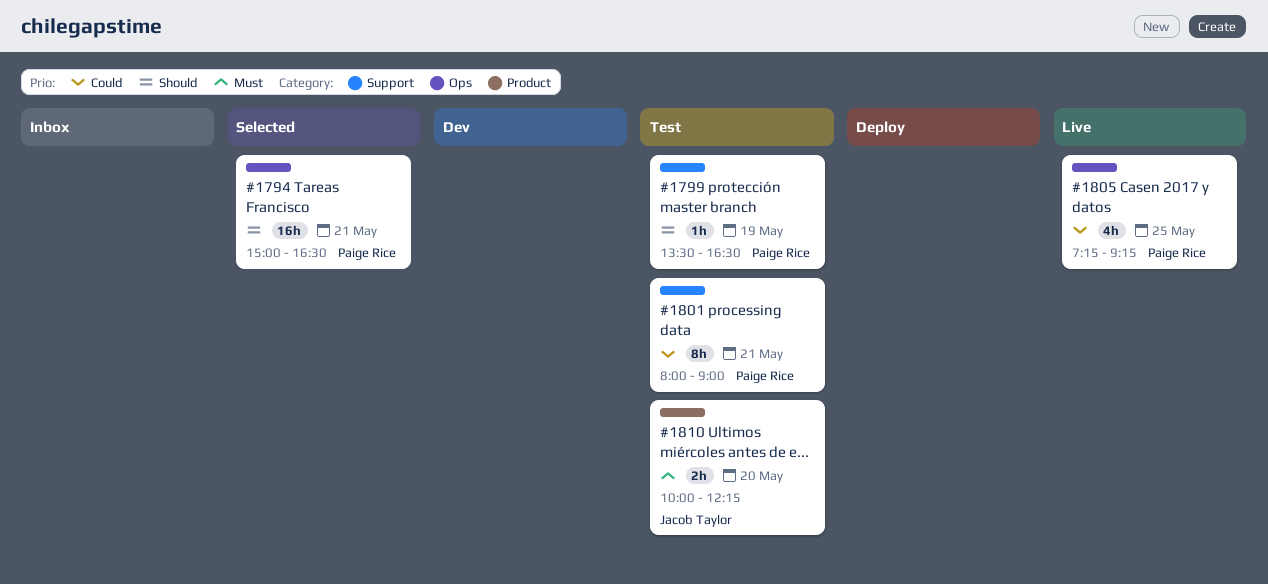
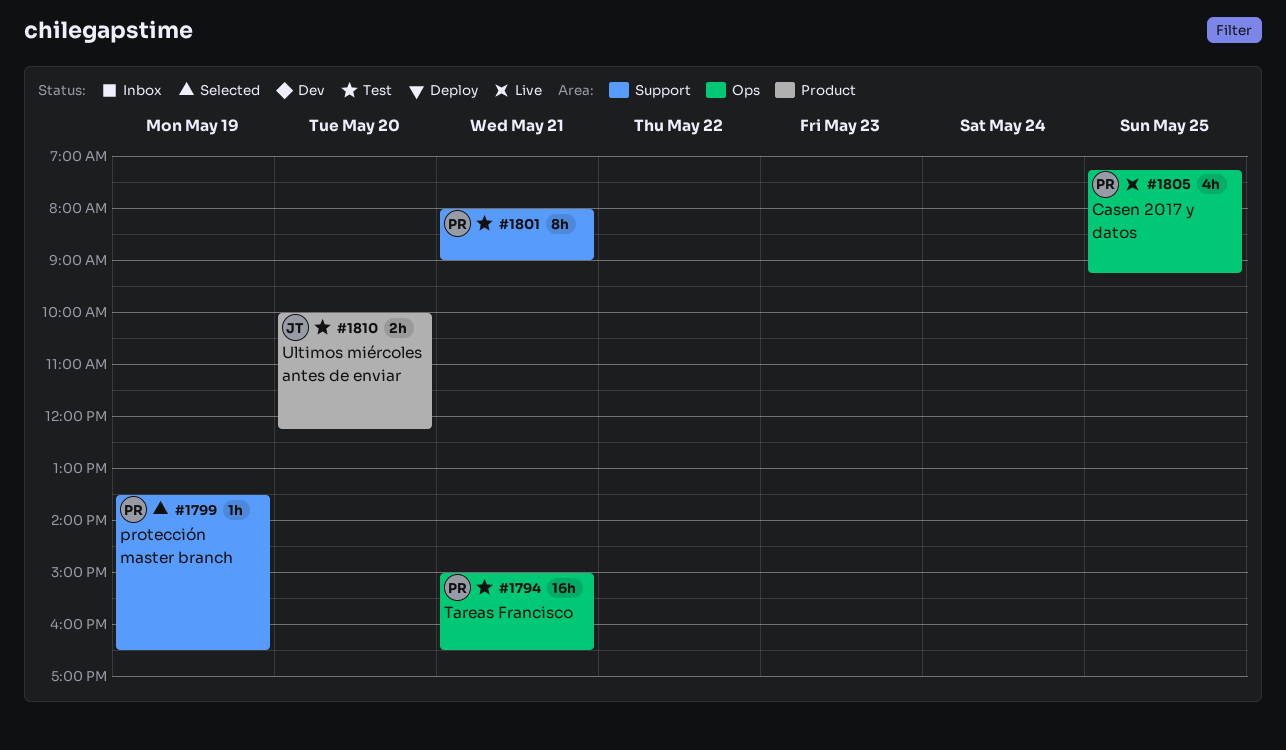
#1794, status: Selected -> Test
#1799, status: Test -> Selected

